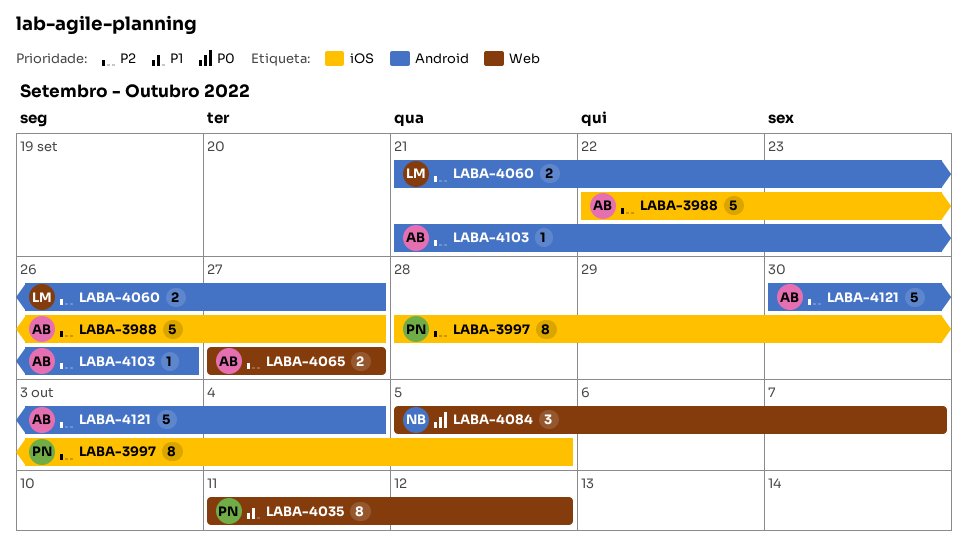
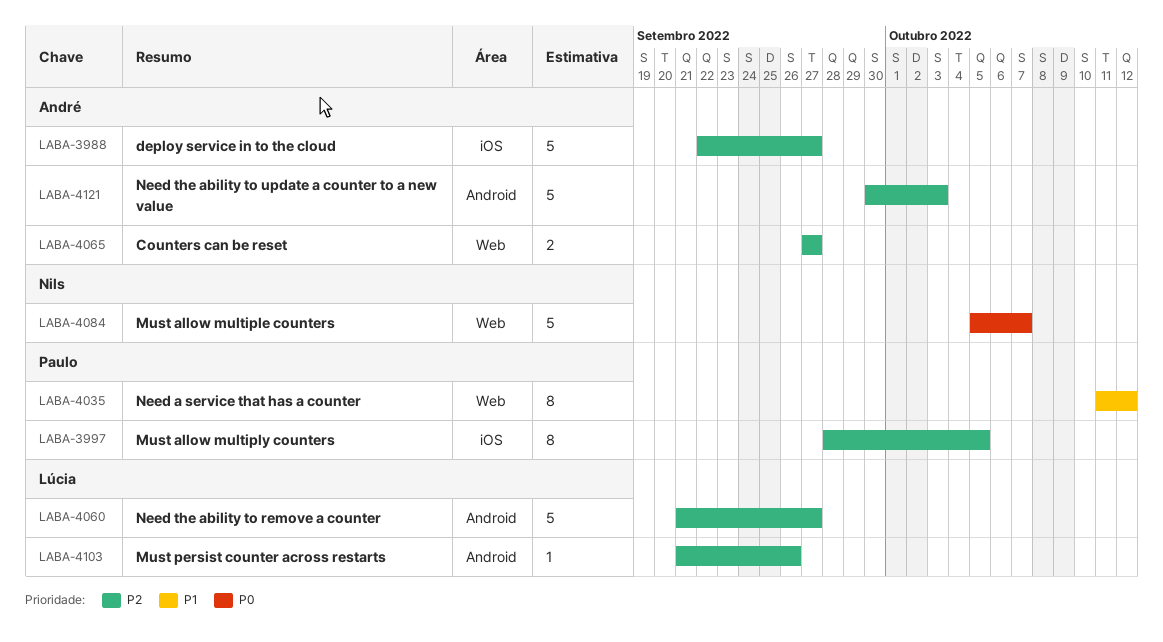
LABA-4060, estimate: 2 -> 5
LABA-4084, estimate: 3 -> 5
LABA-4103, owner: André -> Lúcia
LABA-4121, due: Oct 4 -> Oct 3

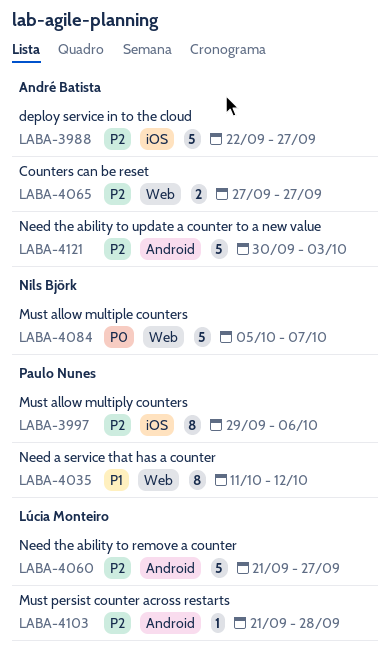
LABA-3997, start: Sep 28 -> Sep 29
LABA-3997, due: Oct 5 -> Oct 6
LABA-4103, due: Sep 26 -> Sep 28

